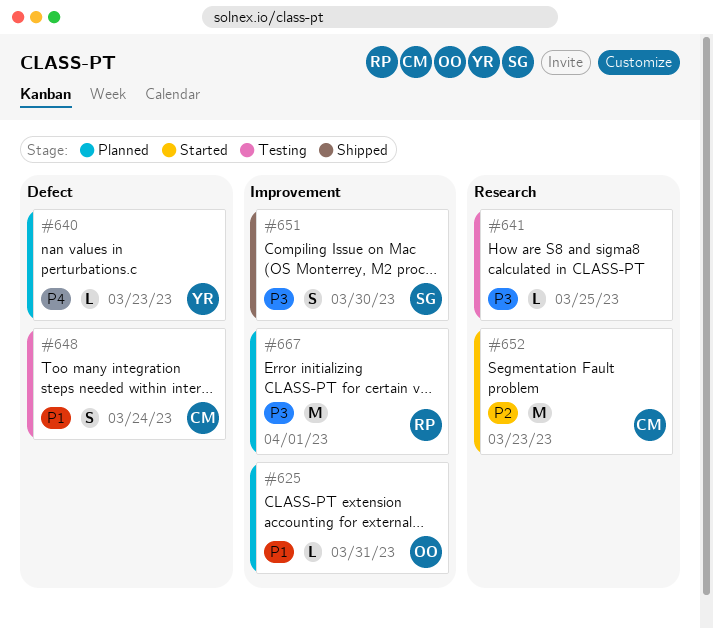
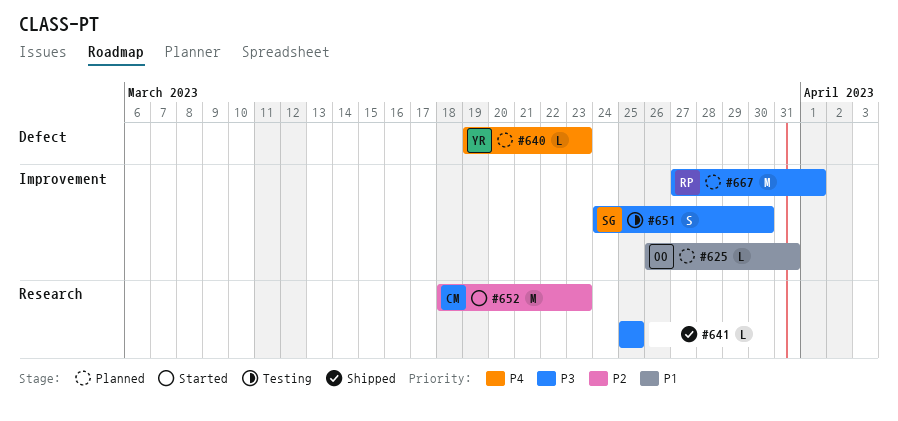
#641, status: Testing -> Shipped
#648: present -> none
#651, status: Shipped -> Testing

